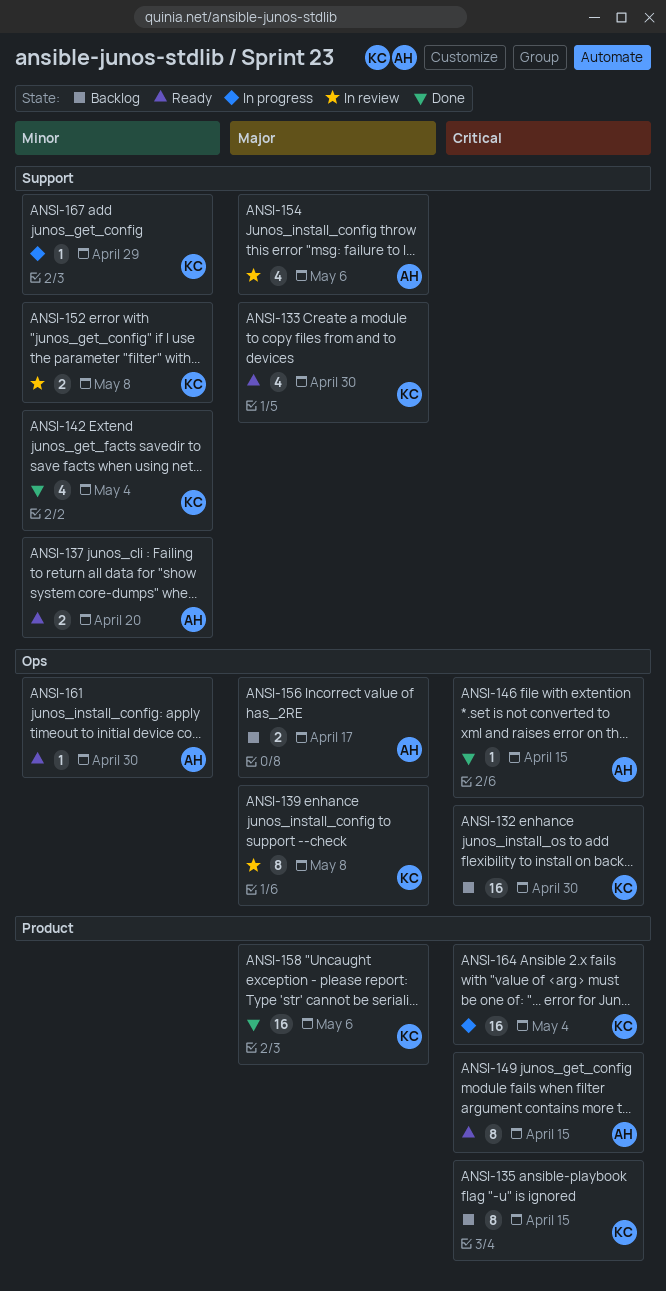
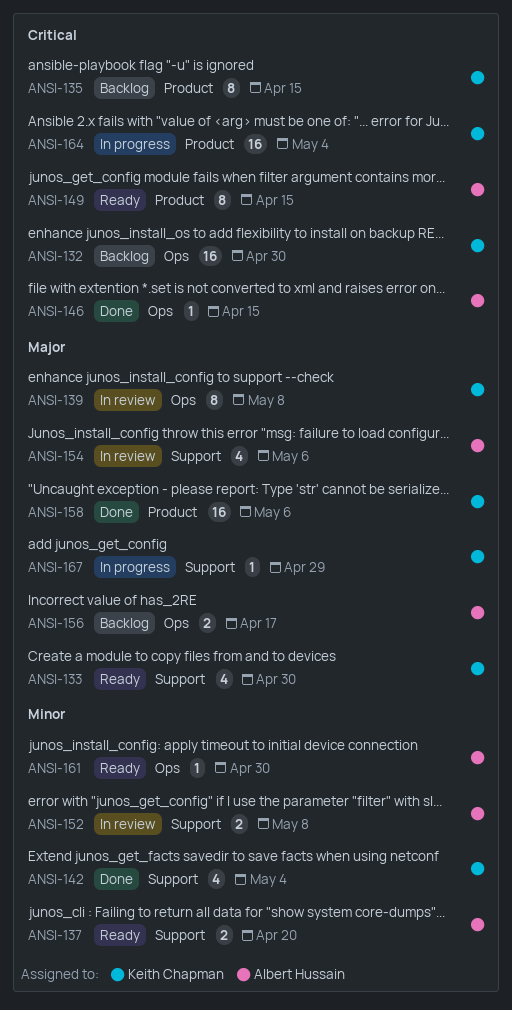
ANSI-152, owner: Keith Chapman -> Albert Hussain
ANSI-167, priority: Minor -> Major

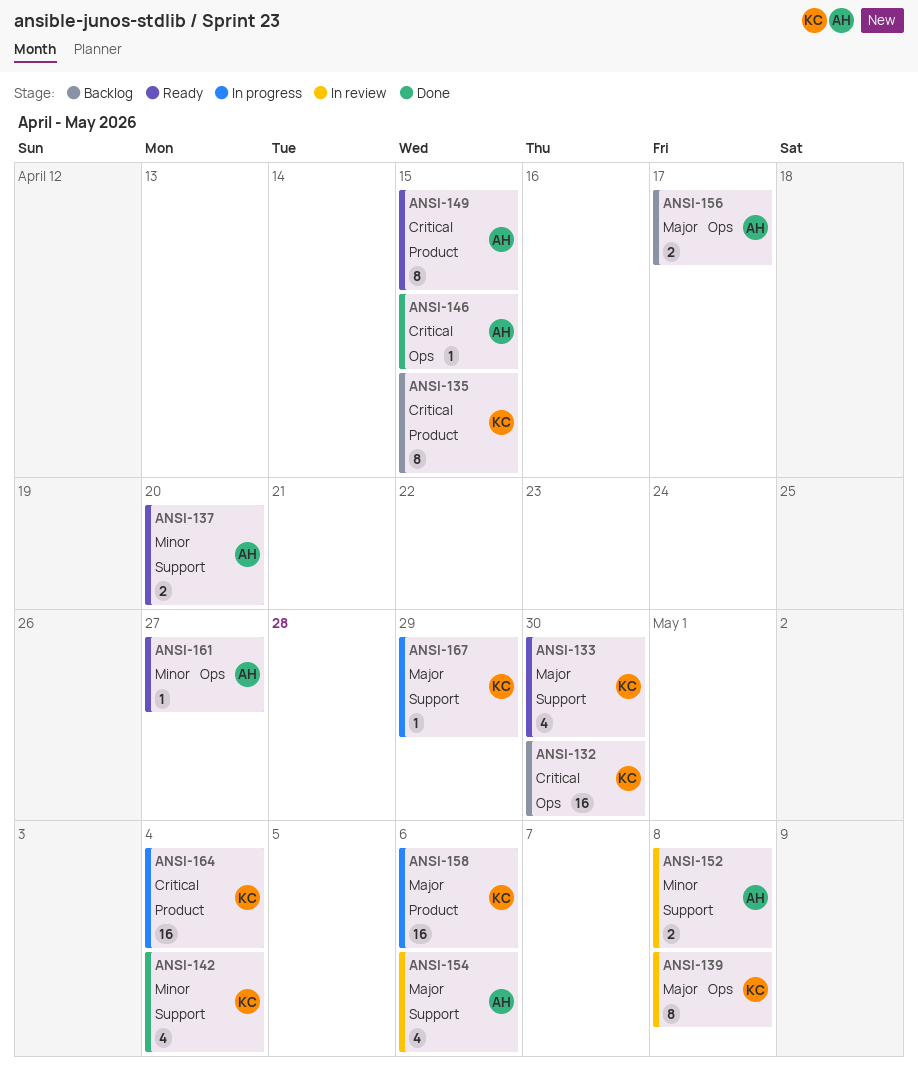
ANSI-158, status: Done -> In progress
ANSI-161, due: Apr 30 -> Apr 27

